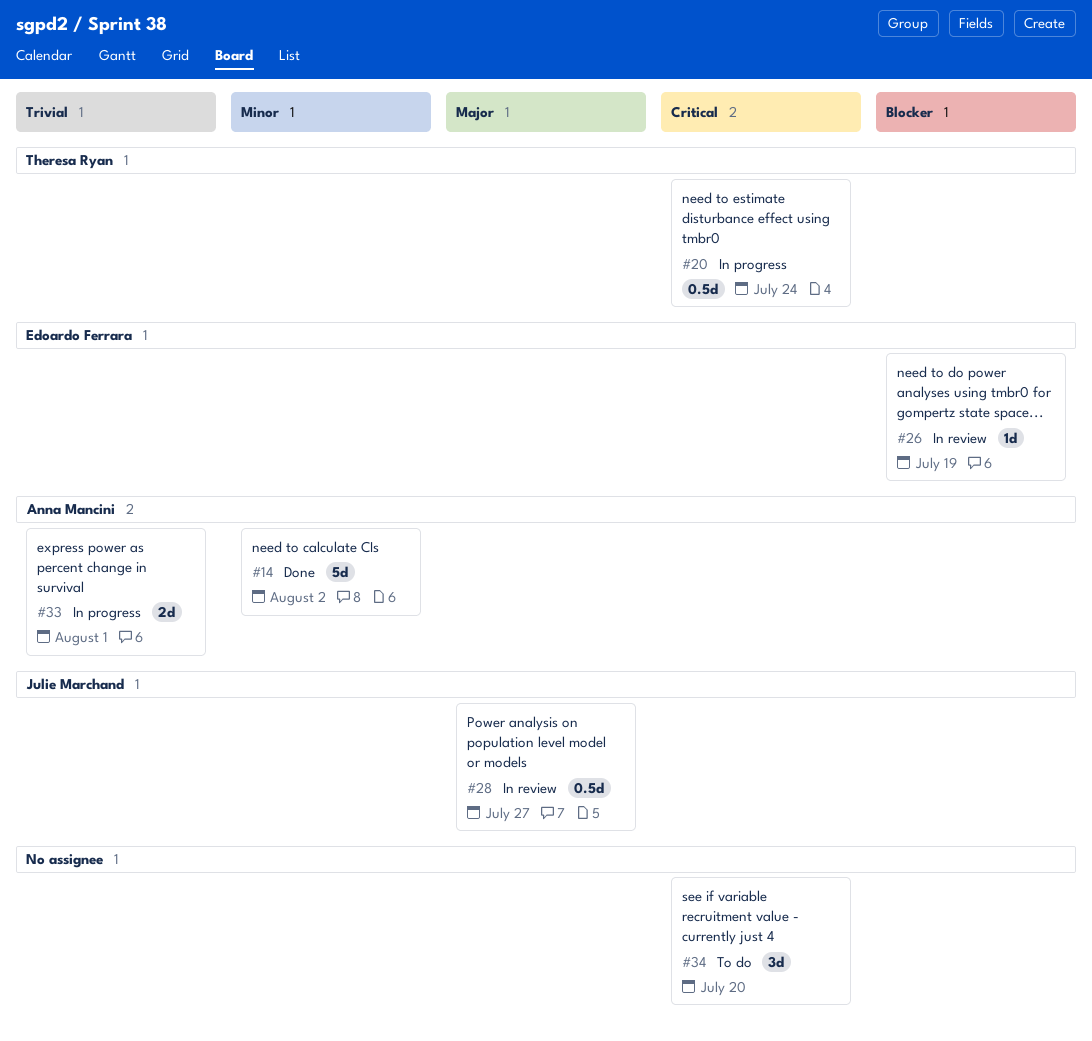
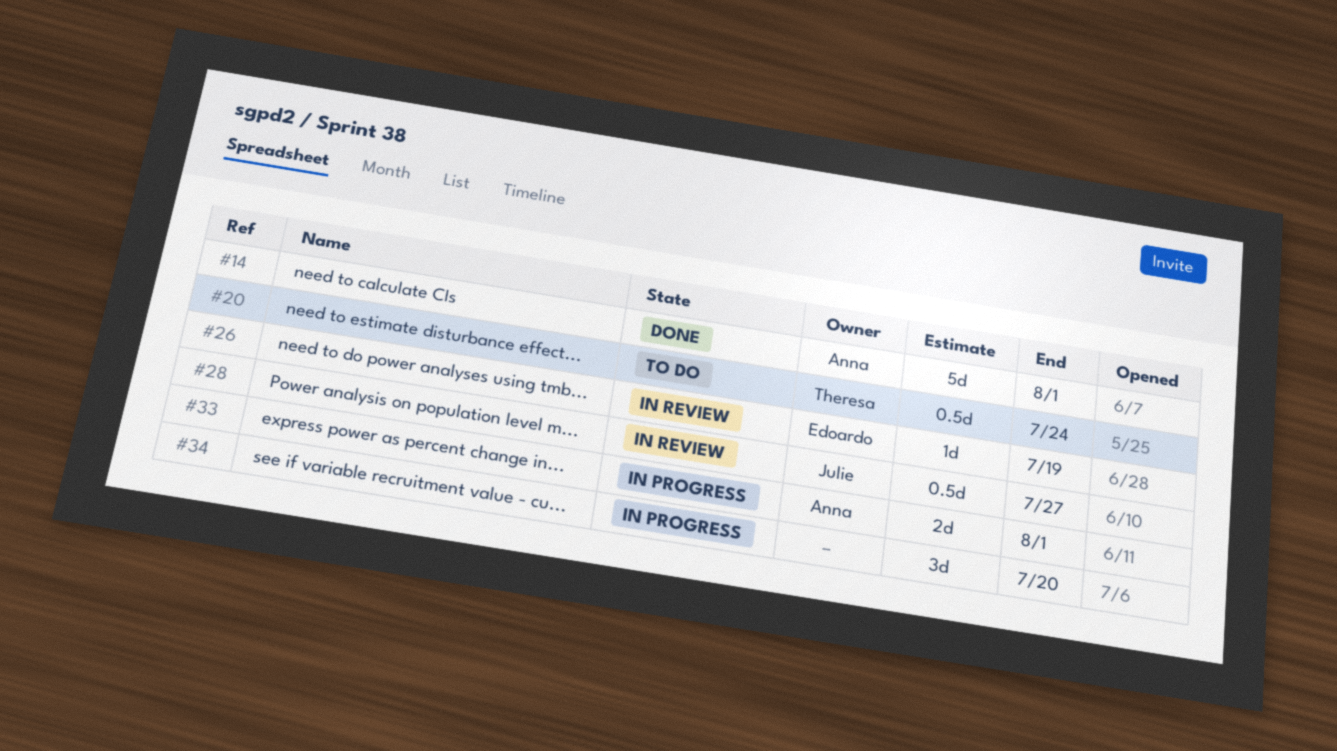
#14, due: Aug 2 -> Aug 1
#20, status: In progress -> To do
#34, status: To do -> In progress

